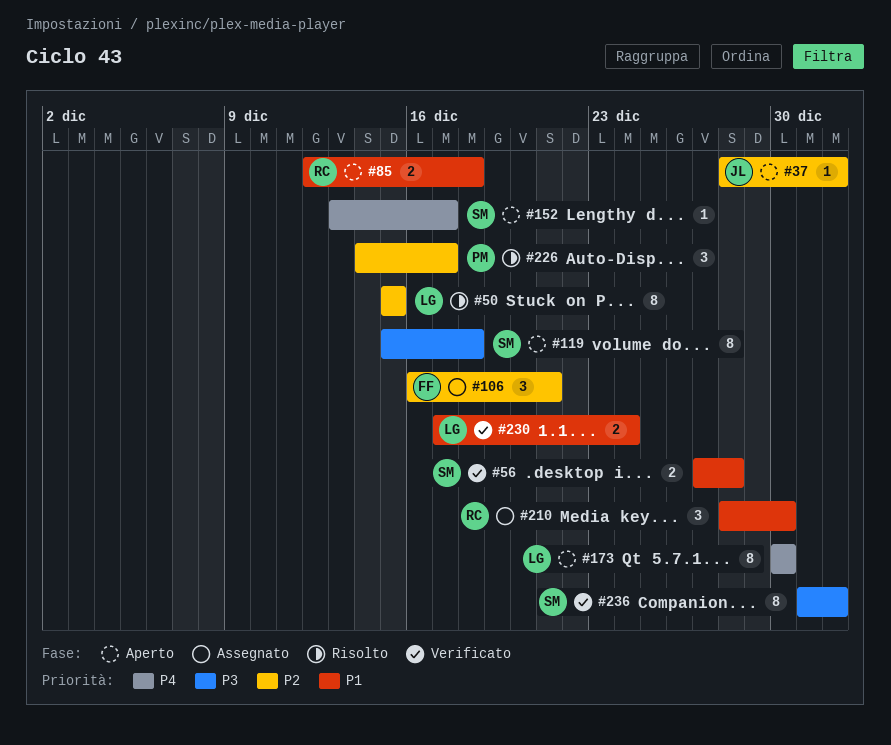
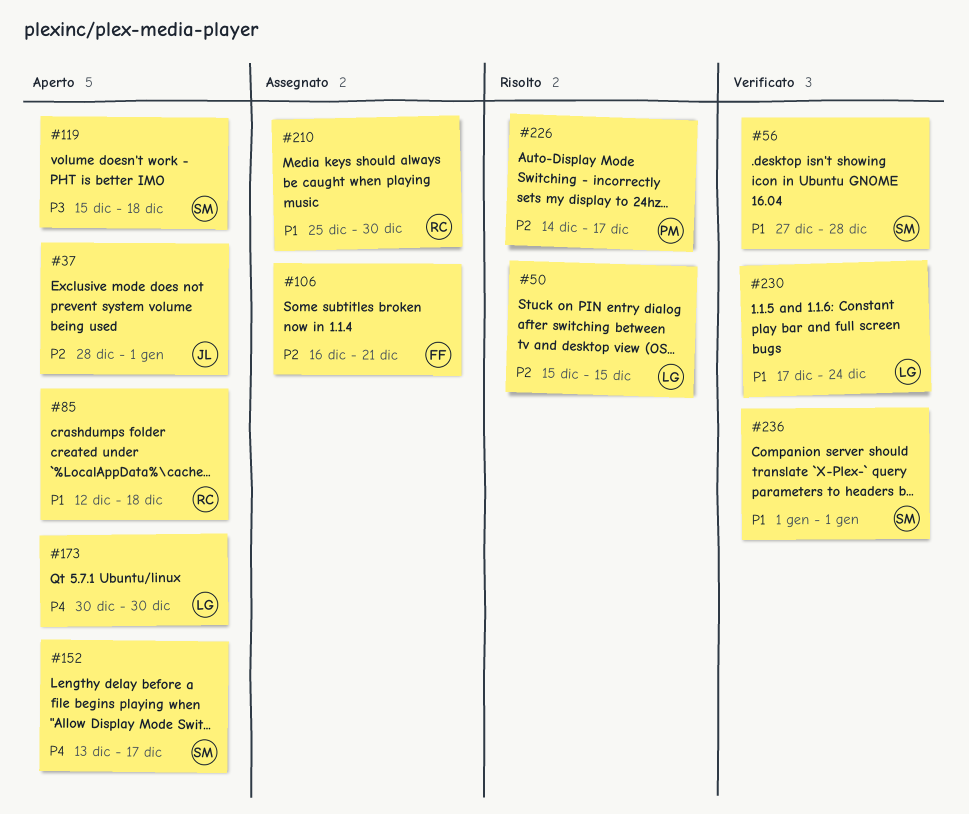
#210, start: Dec 28 -> Dec 25
#236, priority: P3 -> P1
#236, start: Dec 31 -> Jan 1

